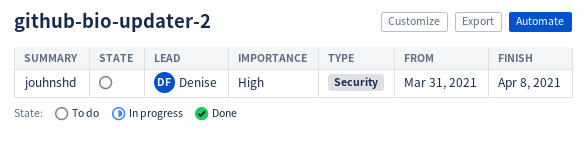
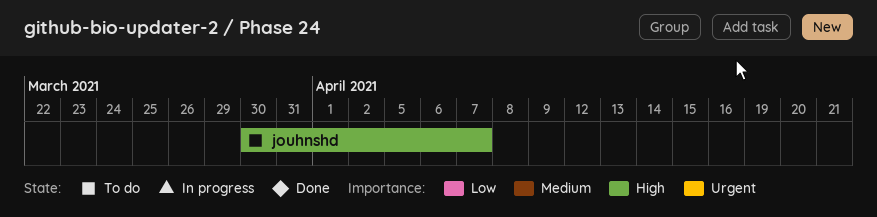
jouhnshd, start: Mar 31 -> Mar 30
jouhnshd, due: Apr 8 -> Apr 7

